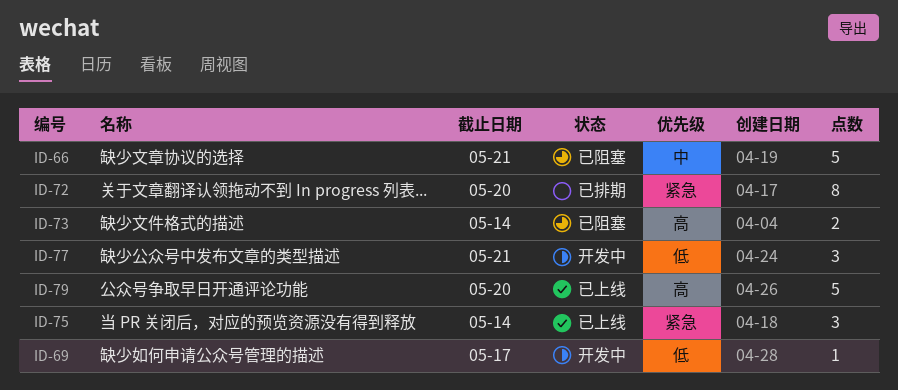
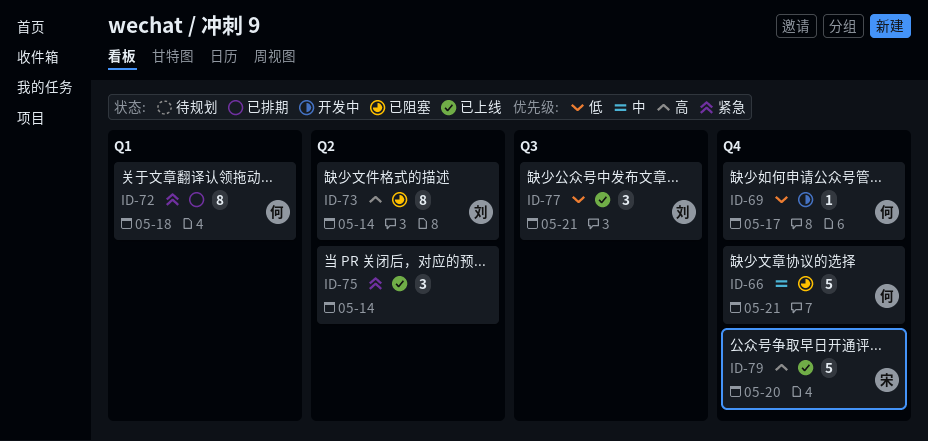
ID-72, due: May 20 -> May 18
ID-73, estimate: 2 -> 8
ID-77, status: 开发中 -> 已上线

